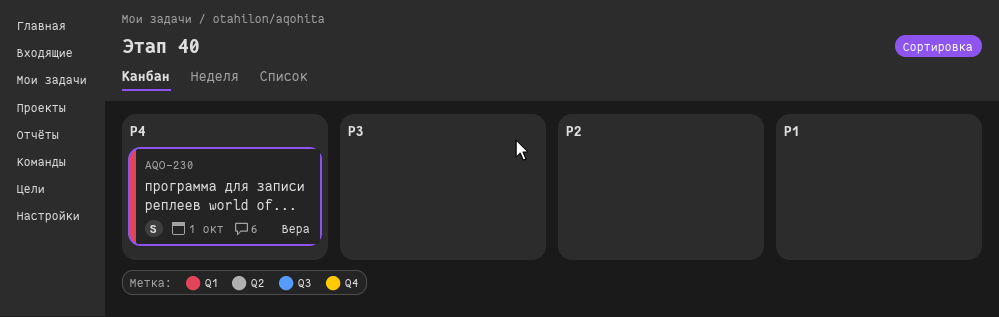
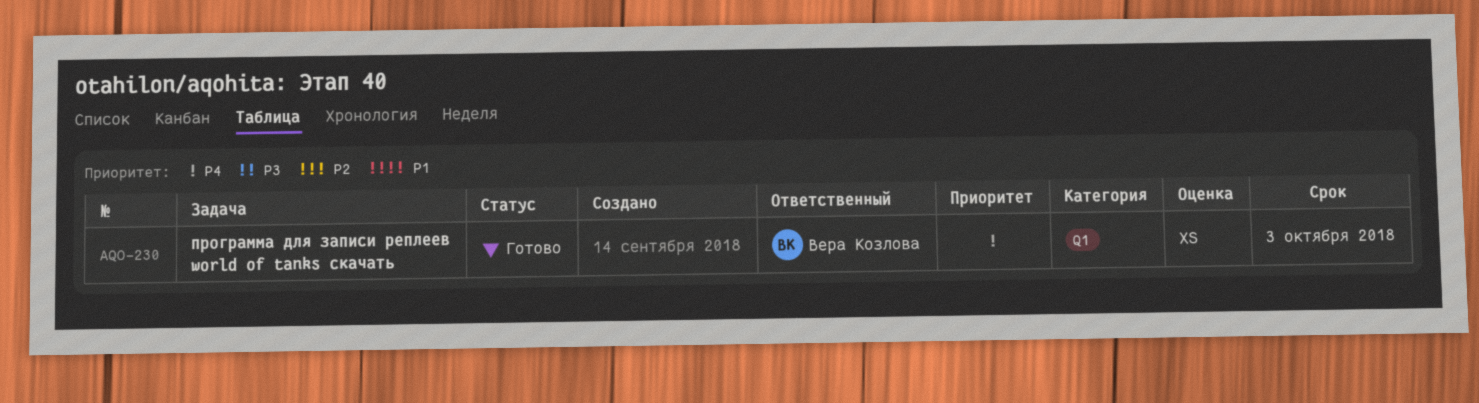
AQO-230, estimate: S -> XS
AQO-230, due: Oct 1 -> Oct 3

